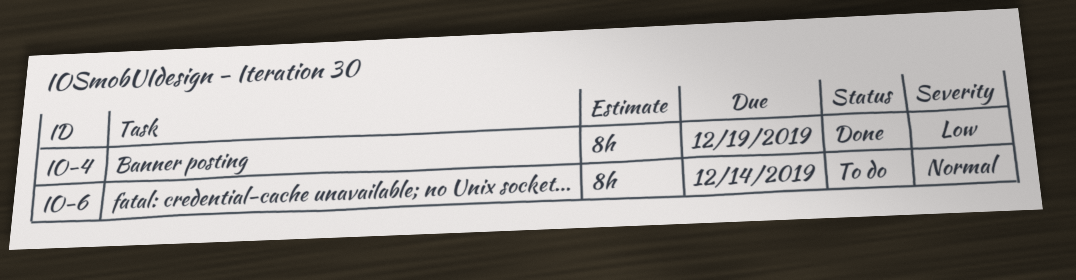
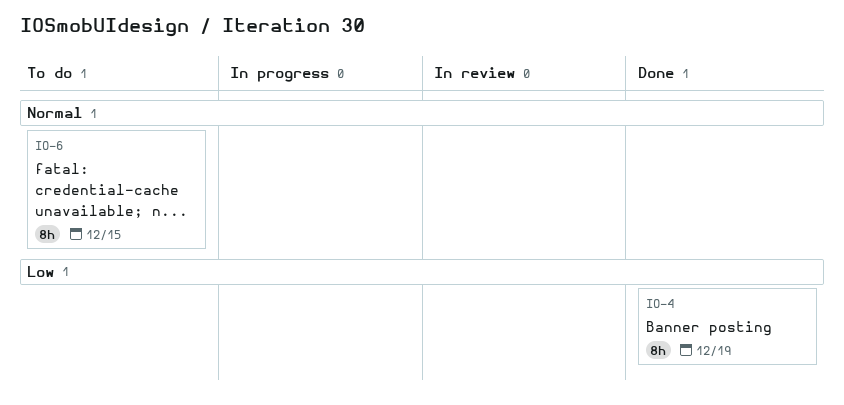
IO-6, due: Dec 14 -> Dec 15

